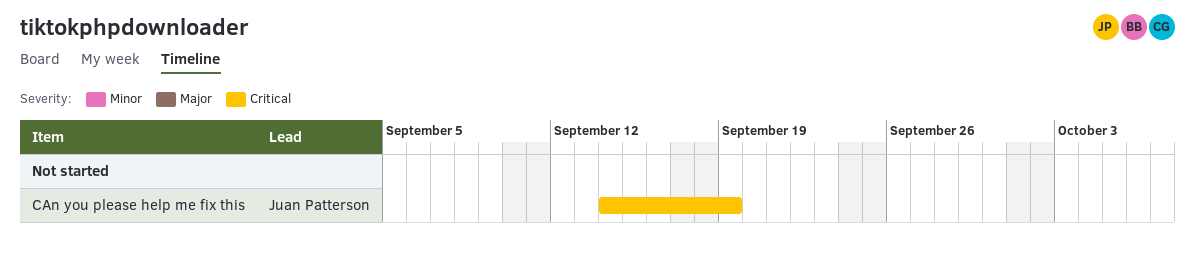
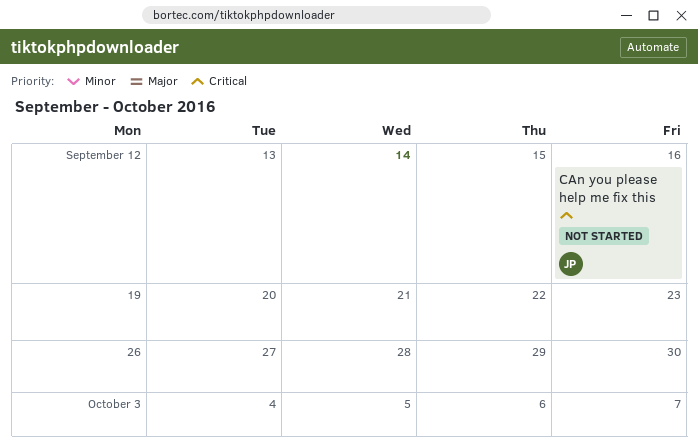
CAn you please help me fix this, due: Sep 19 -> Sep 16

